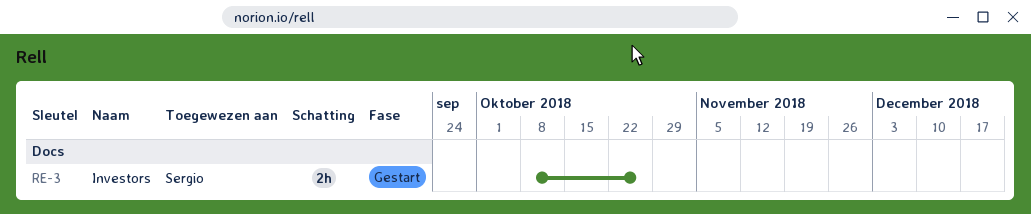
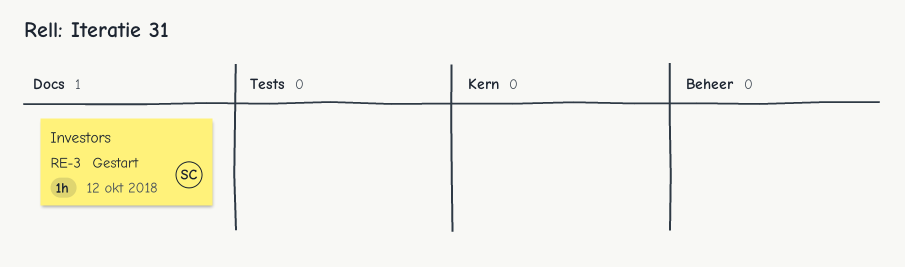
RE-3, estimate: 2h -> 1h
RE-3, due: Oct 26 -> Oct 12

